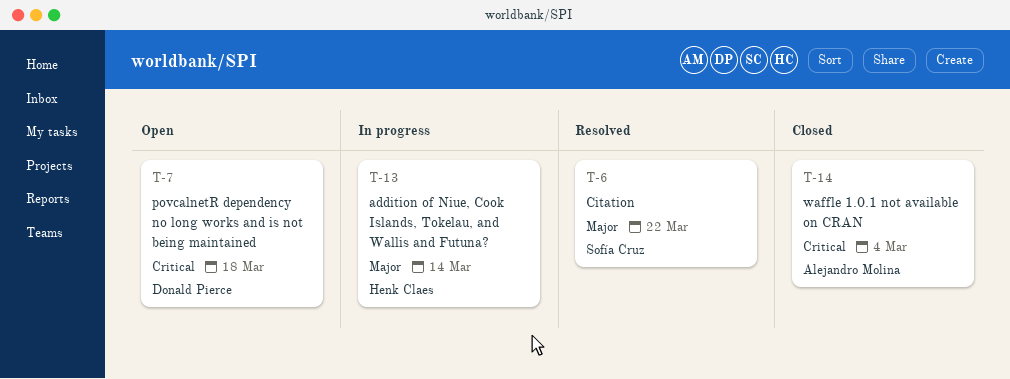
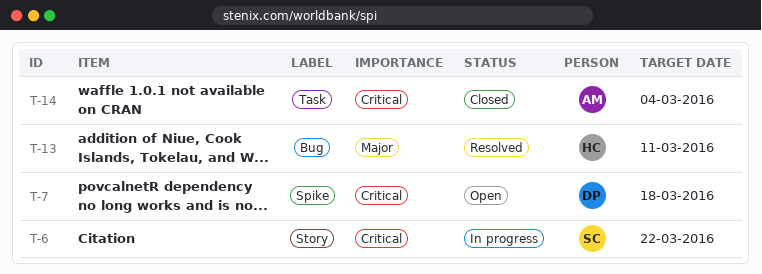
T-6, status: Resolved -> In progress
T-6, priority: Major -> Critical
T-13, status: In progress -> Resolved
T-13, due: Mar 14 -> Mar 11

